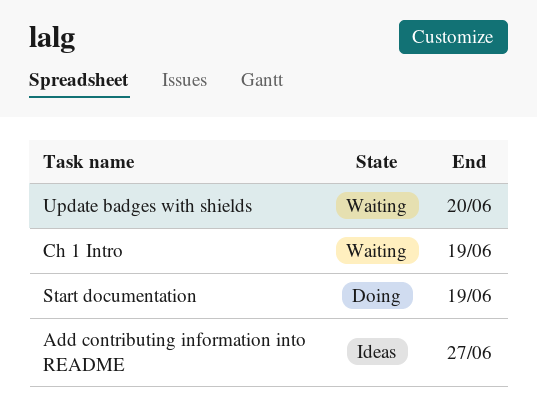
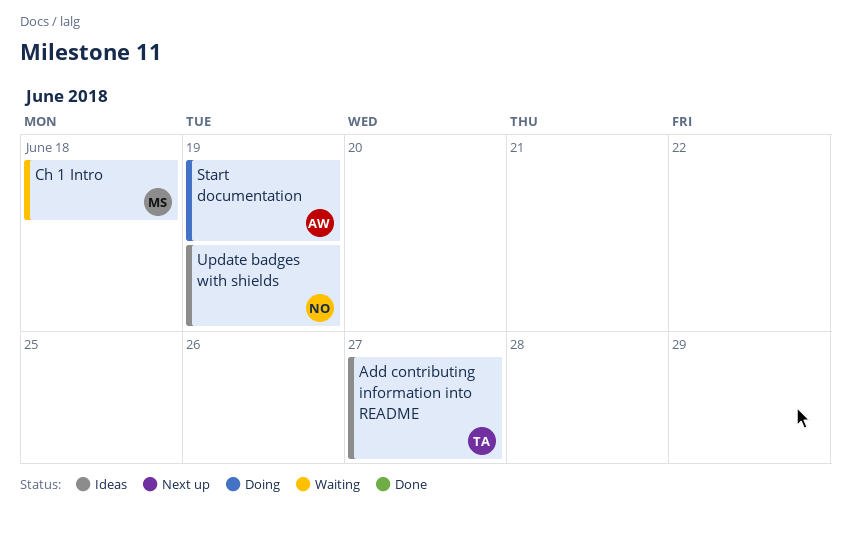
Ch 1 Intro, due: Jun 19 -> Jun 18
Update badges with shields, status: Waiting -> Ideas
Update badges with shields, due: Jun 20 -> Jun 19

